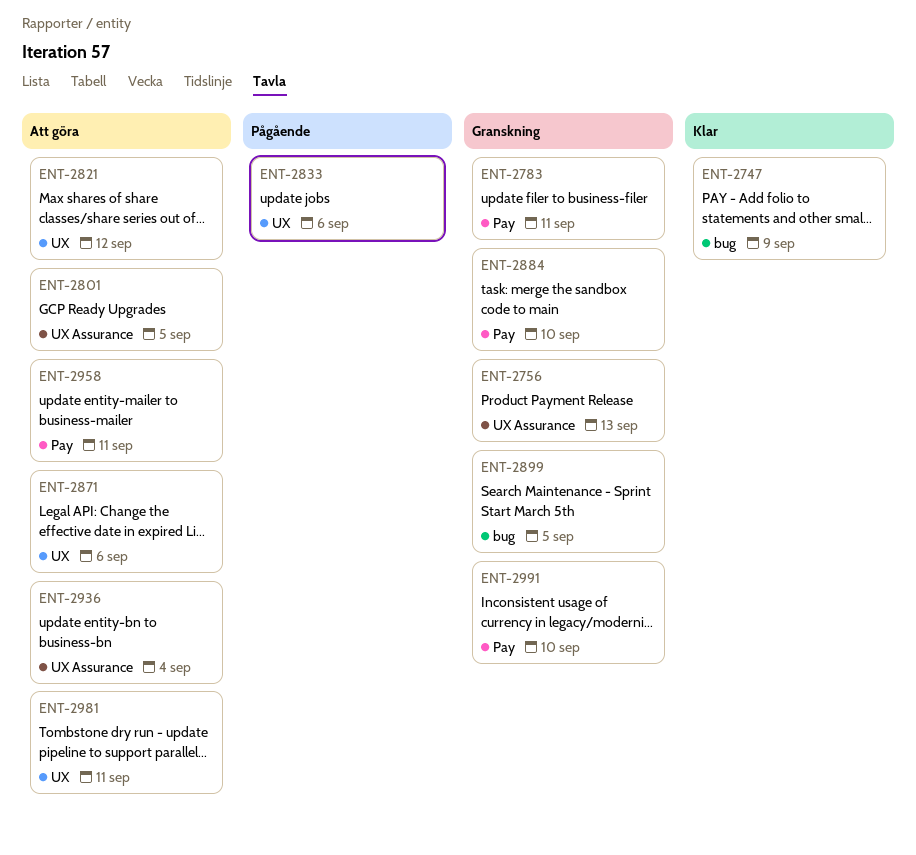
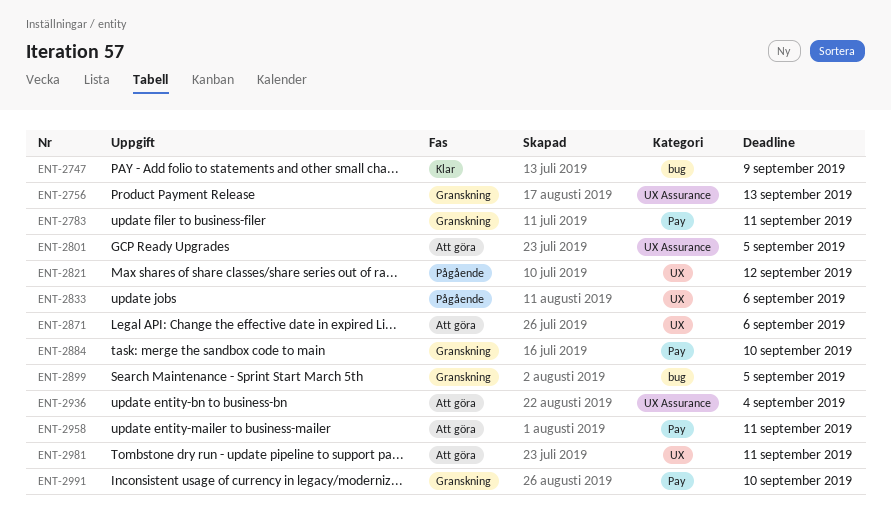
ENT-2821, status: Att göra -> Pågående

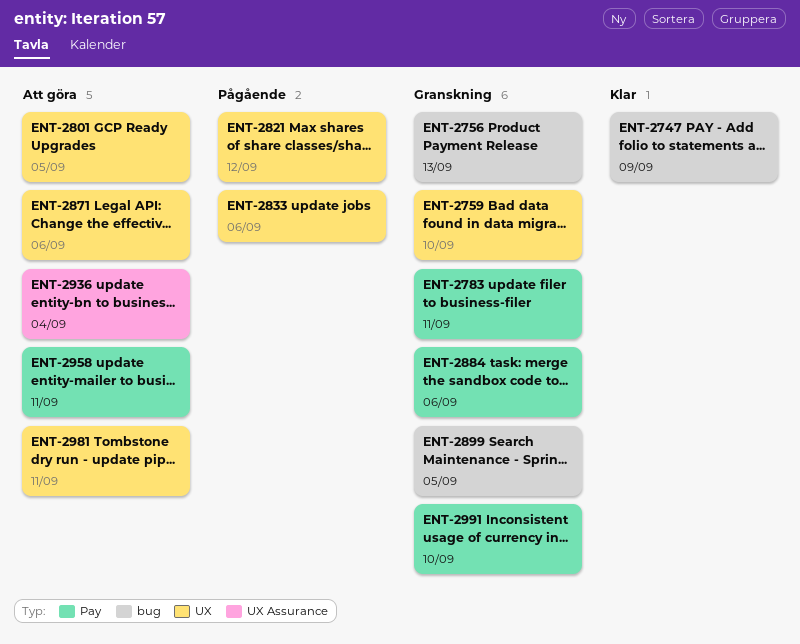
ENT-2756, label: UX Assurance -> bug
ENT-2759: none -> present
ENT-2801, label: UX Assurance -> UX
ENT-2884, due: Sep 10 -> Sep 6

